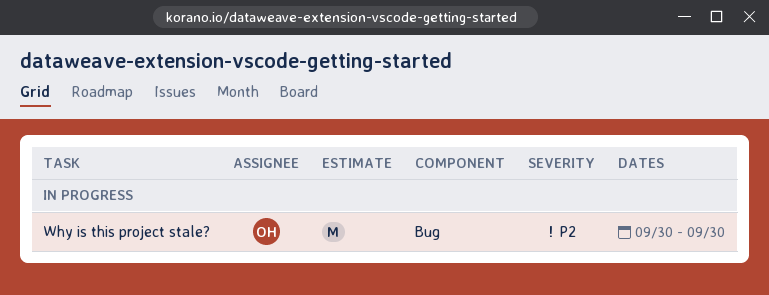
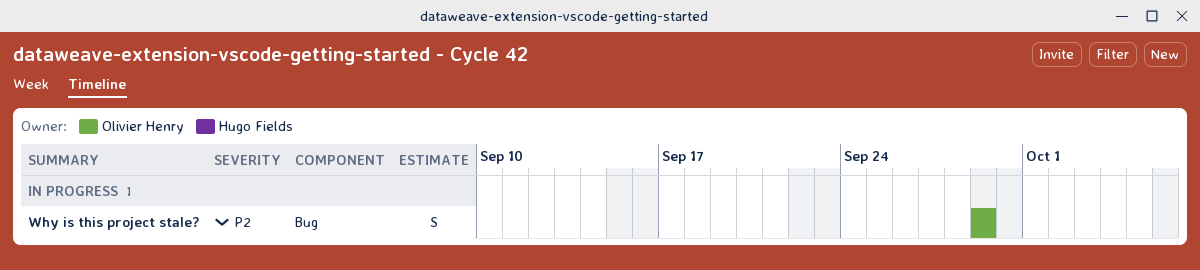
Why is this project stale?, estimate: M -> S
Why is this project stale?, start: Sep 30 -> Sep 29
Why is this project stale?, due: Sep 30 -> Sep 29

